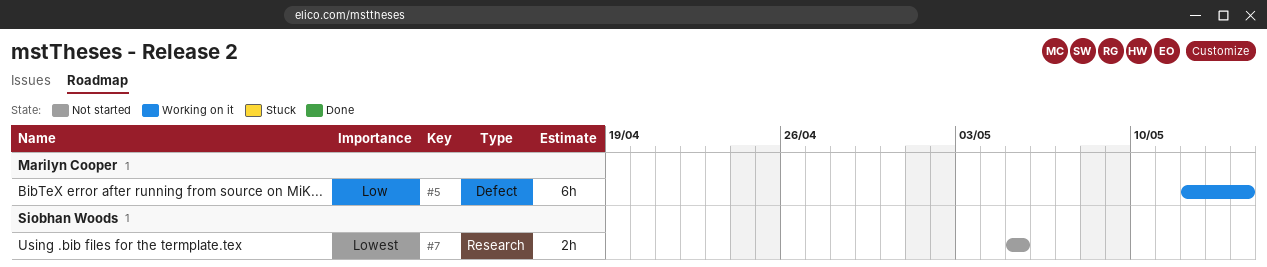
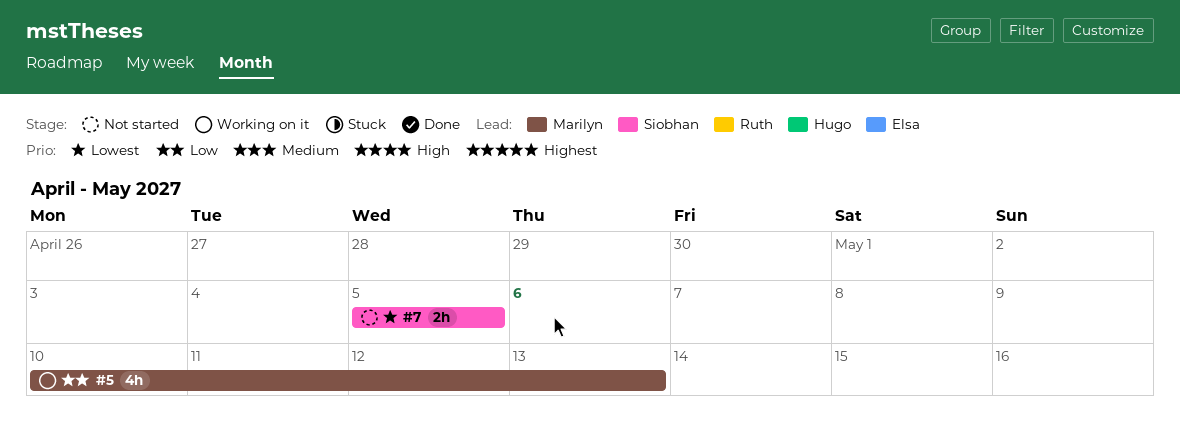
#5, estimate: 6h -> 4h
#5, start: May 12 -> May 10
#5, due: May 14 -> May 13

